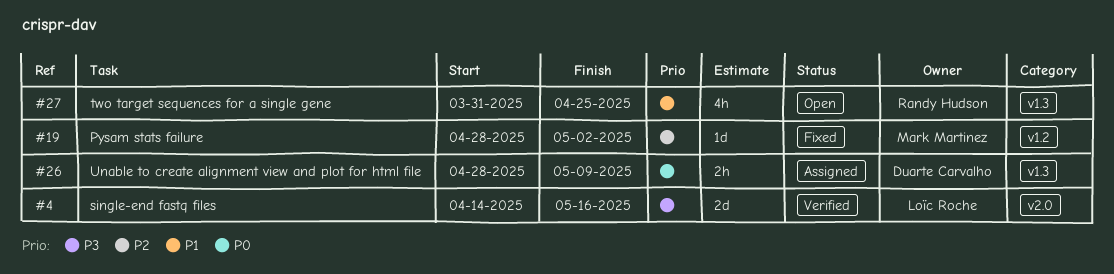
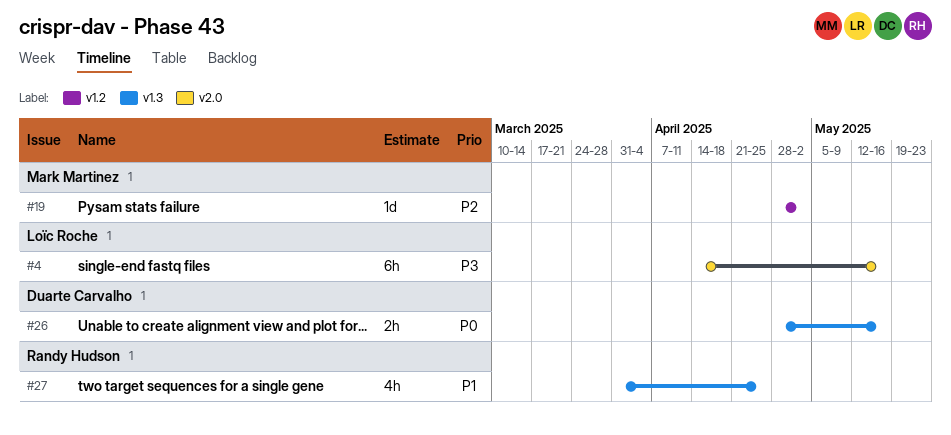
#4, estimate: 2d -> 6h
#26, due: May 9 -> May 16

